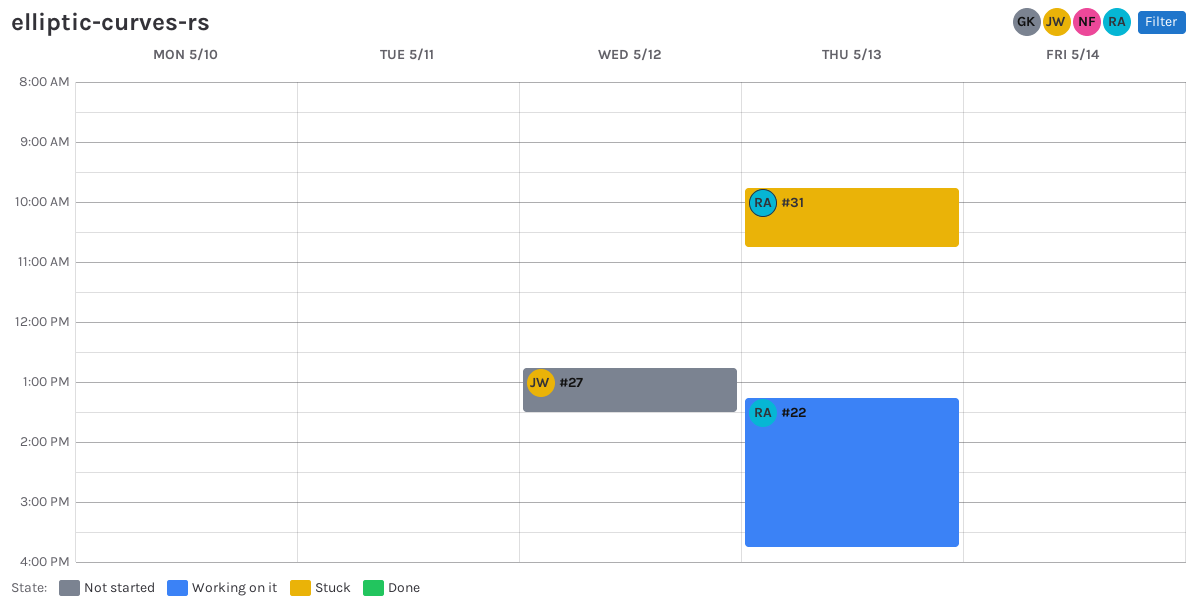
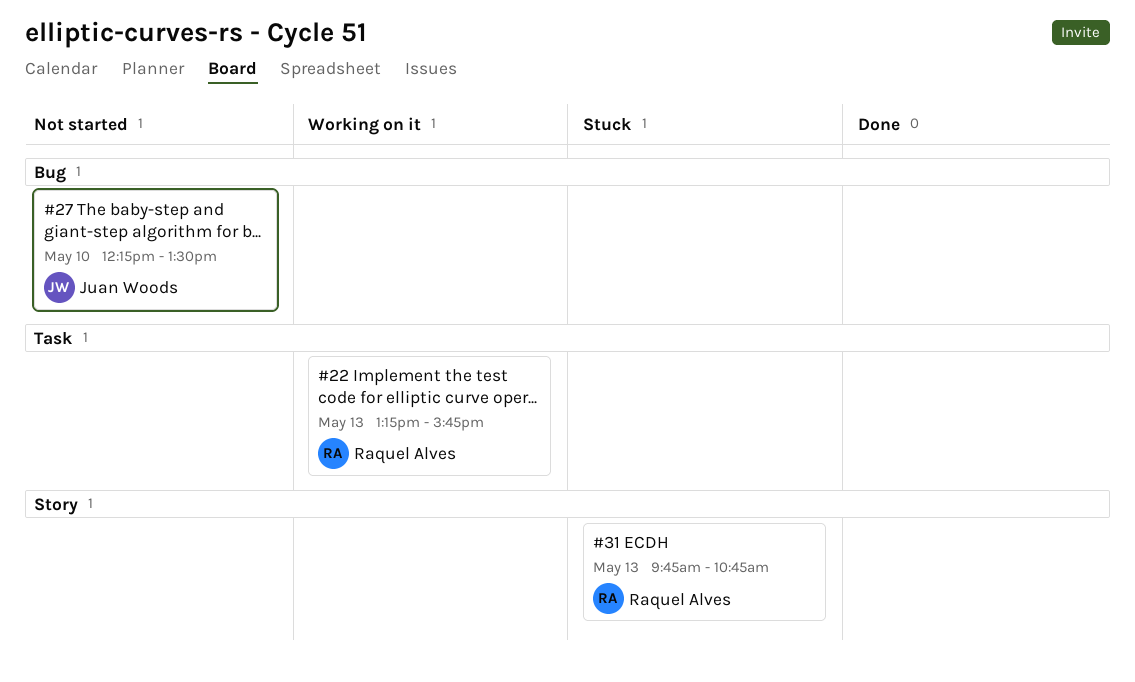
#27, day: May 12 -> May 10
#27, begins: 12:45 -> 12:15

